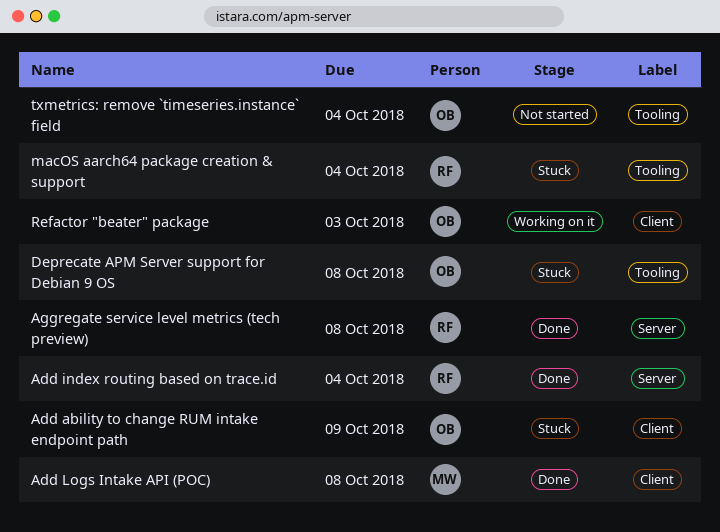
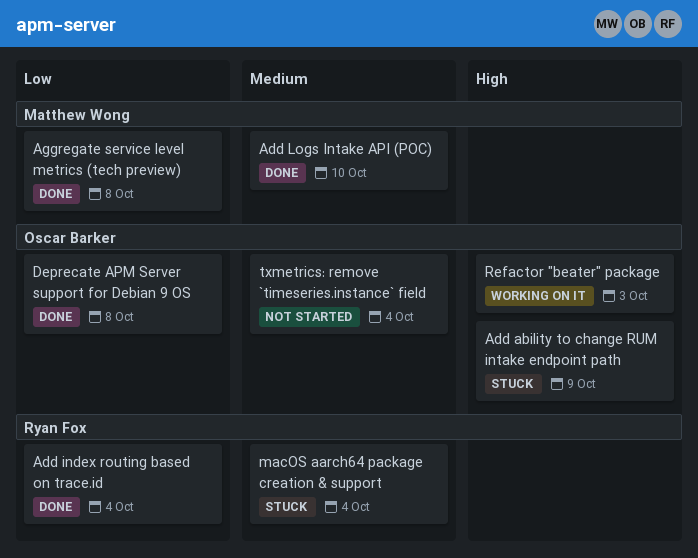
Add Logs Intake API (POC), due: Oct 8 -> Oct 10
Aggregate service level metrics (tech preview), owner: Ryan Fox -> Matthew Wong
Deprecate APM Server support for Debian 9 OS, status: Stuck -> Done

